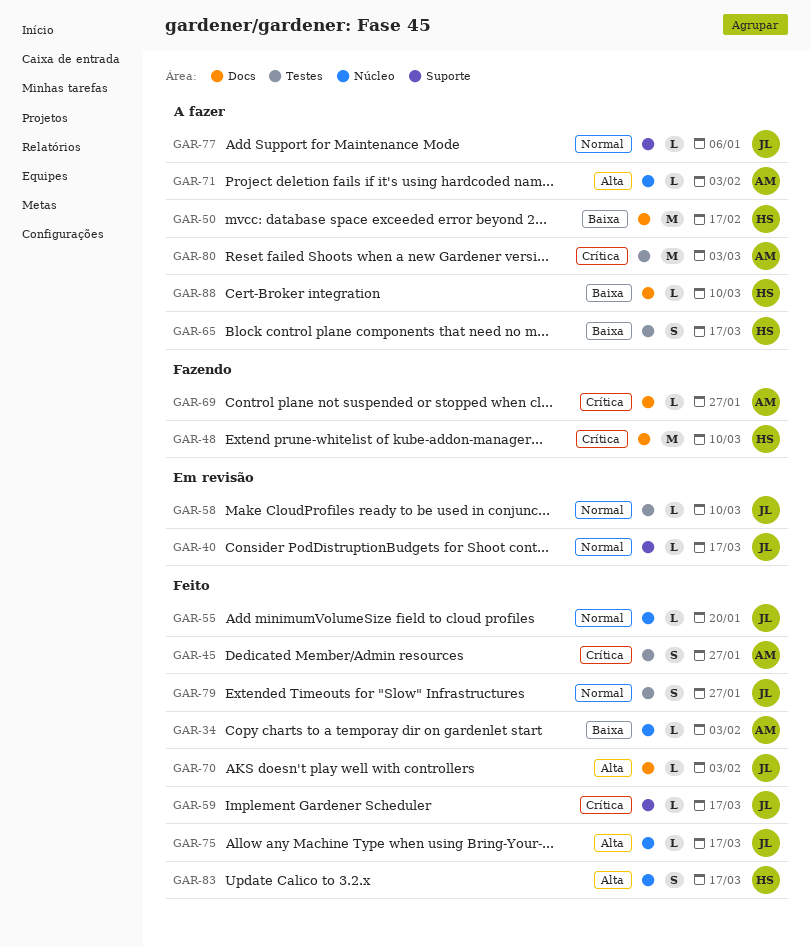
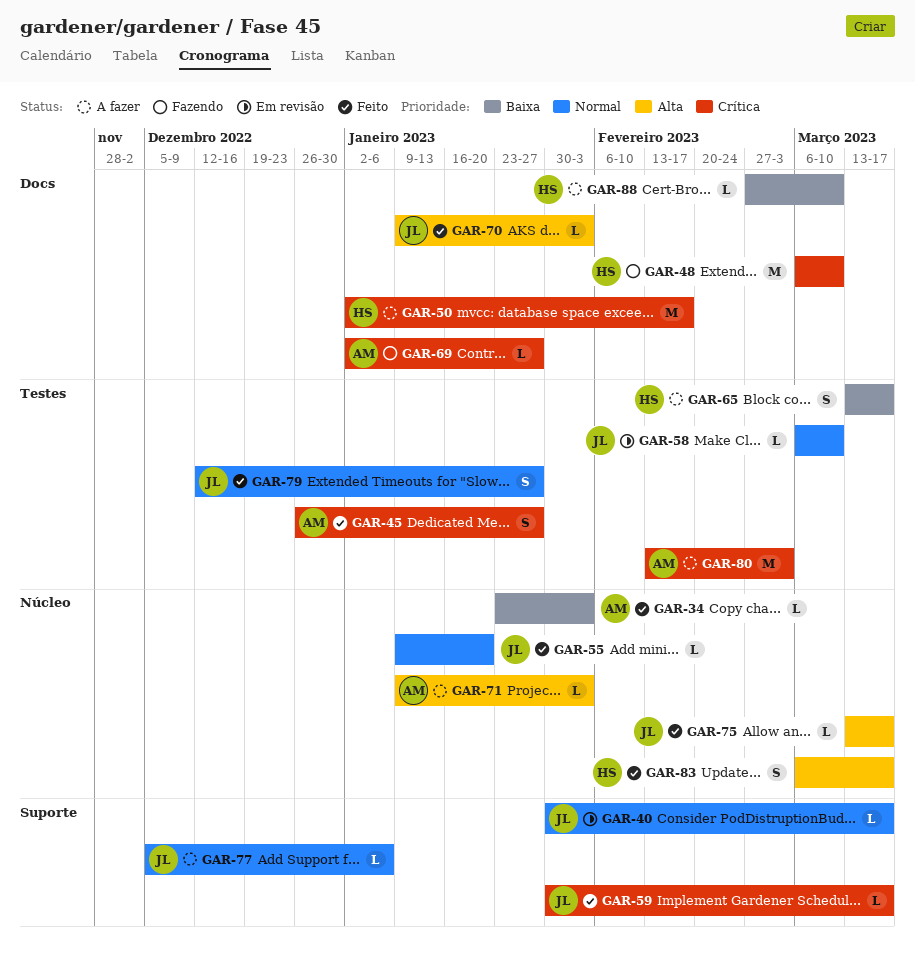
GAR-50, priority: Baixa -> Crítica

